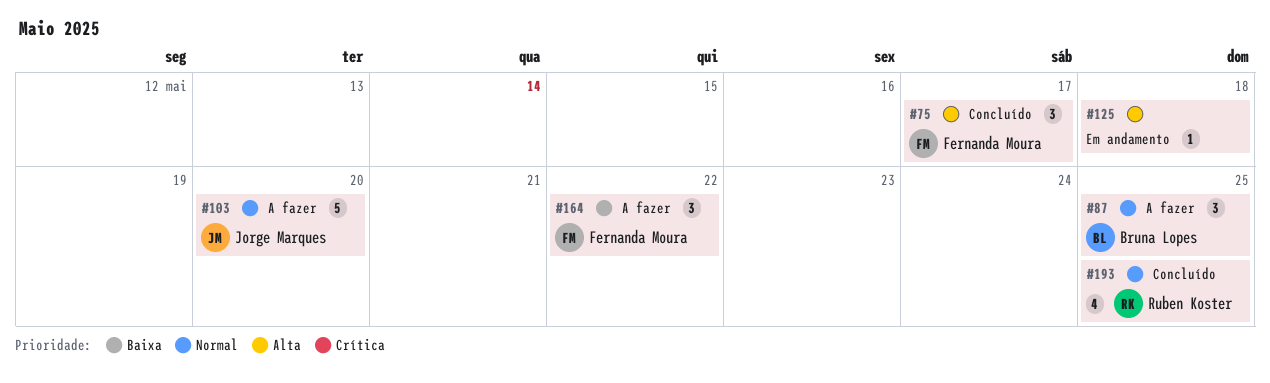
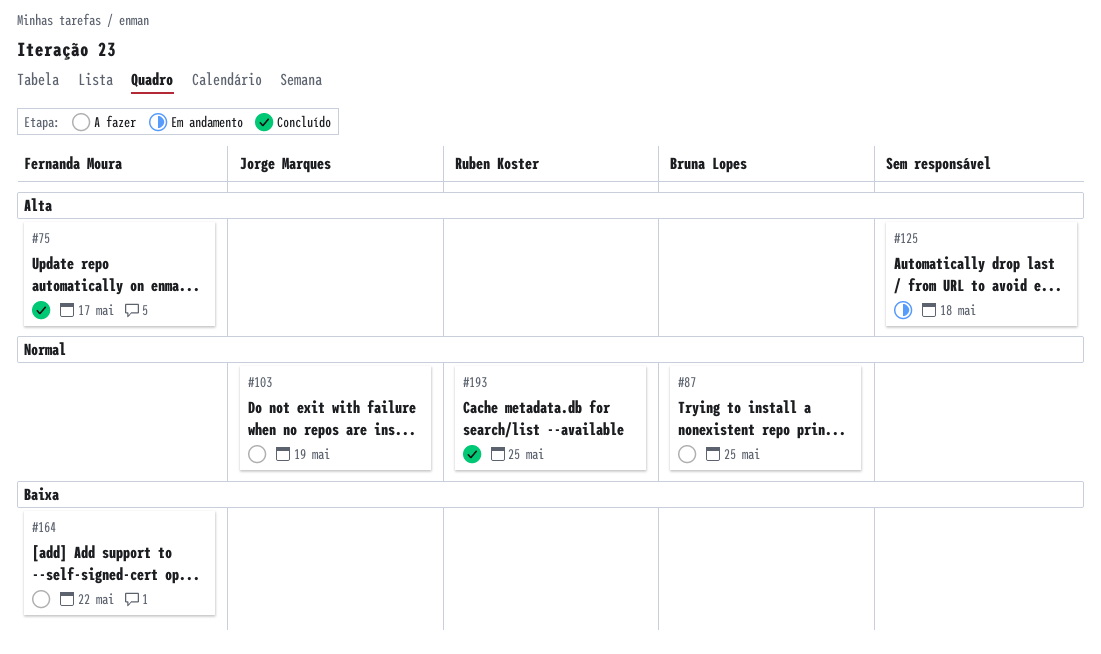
#103, due: May 20 -> May 19

